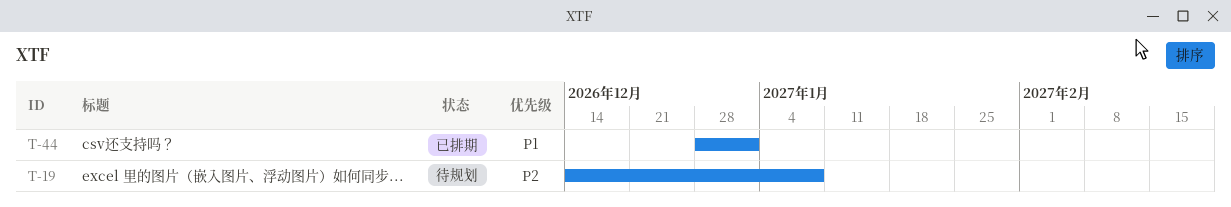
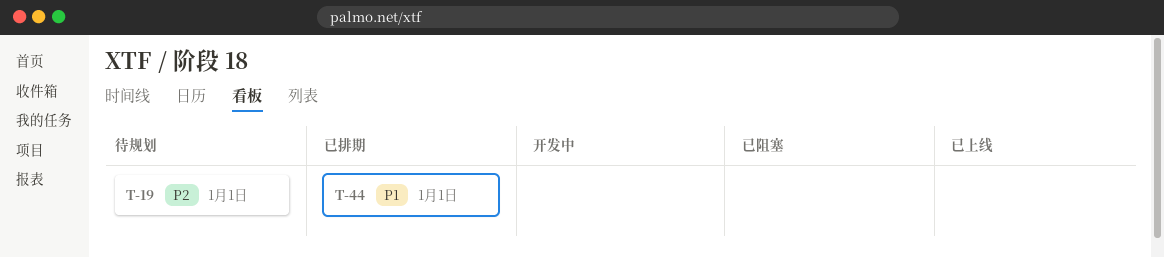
T-19, due: Jan 8 -> Jan 1

